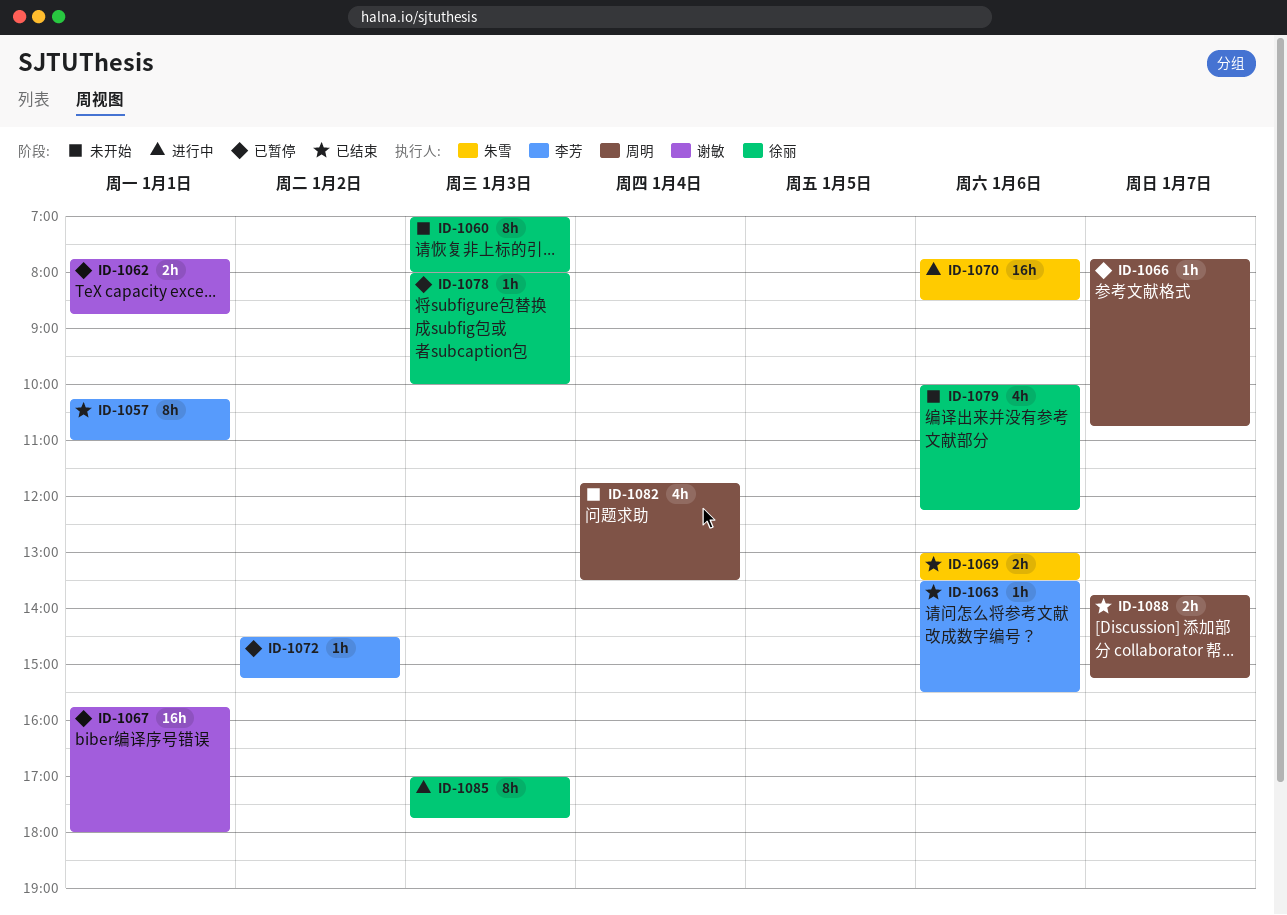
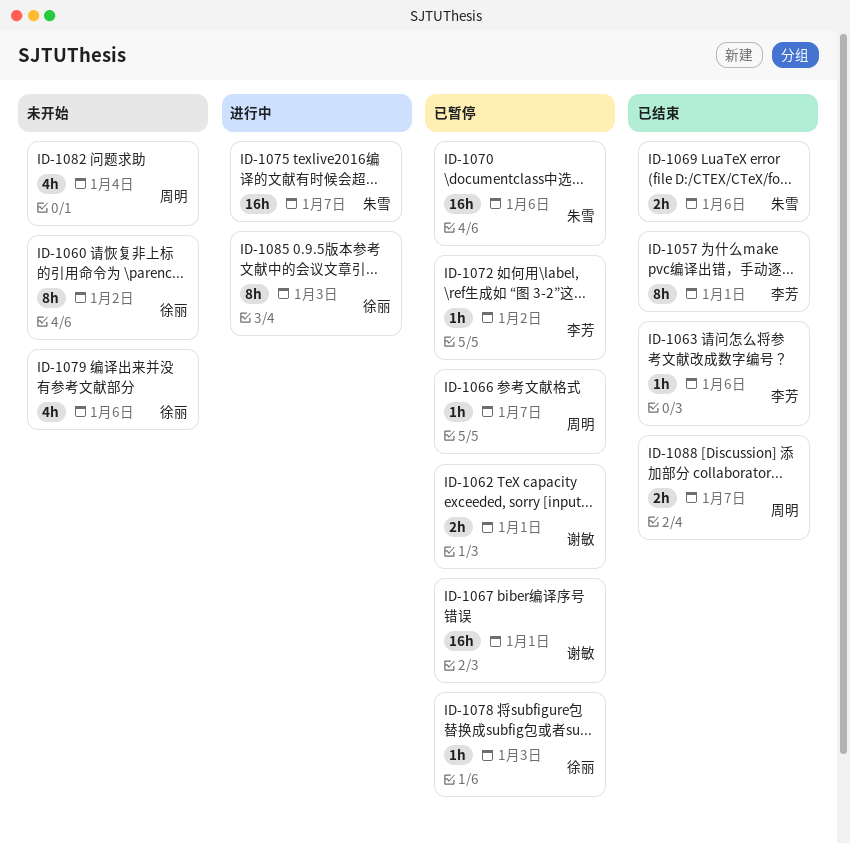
ID-1060, day: Jan 3 -> Jan 2
ID-1070, status: 进行中 -> 已暂停
ID-1075: none -> present

